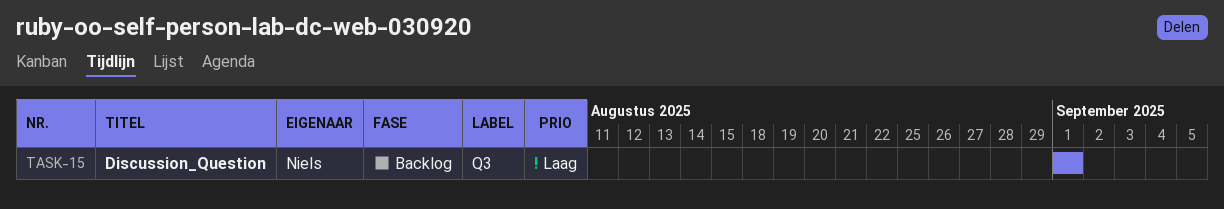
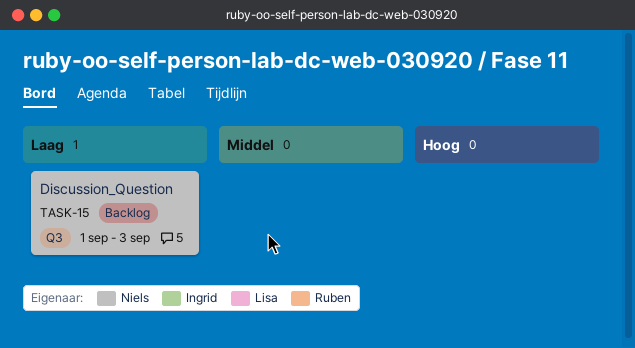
TASK-15, due: Sep 1 -> Sep 3

